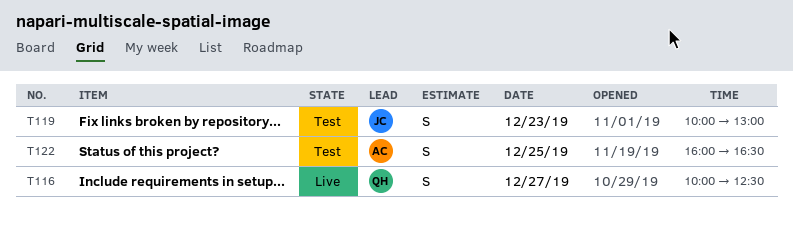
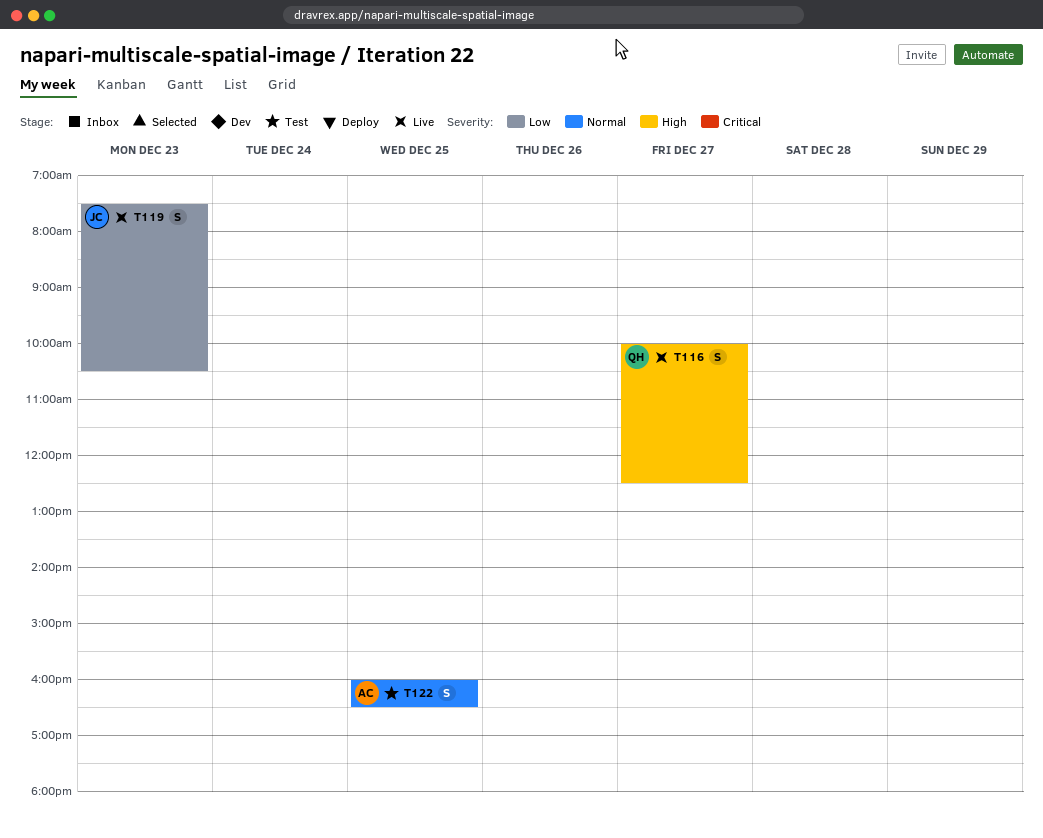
T119, status: Test -> Live
T119, begins: 10:00 -> 07:30
T119, ends: 13:00 -> 10:30

